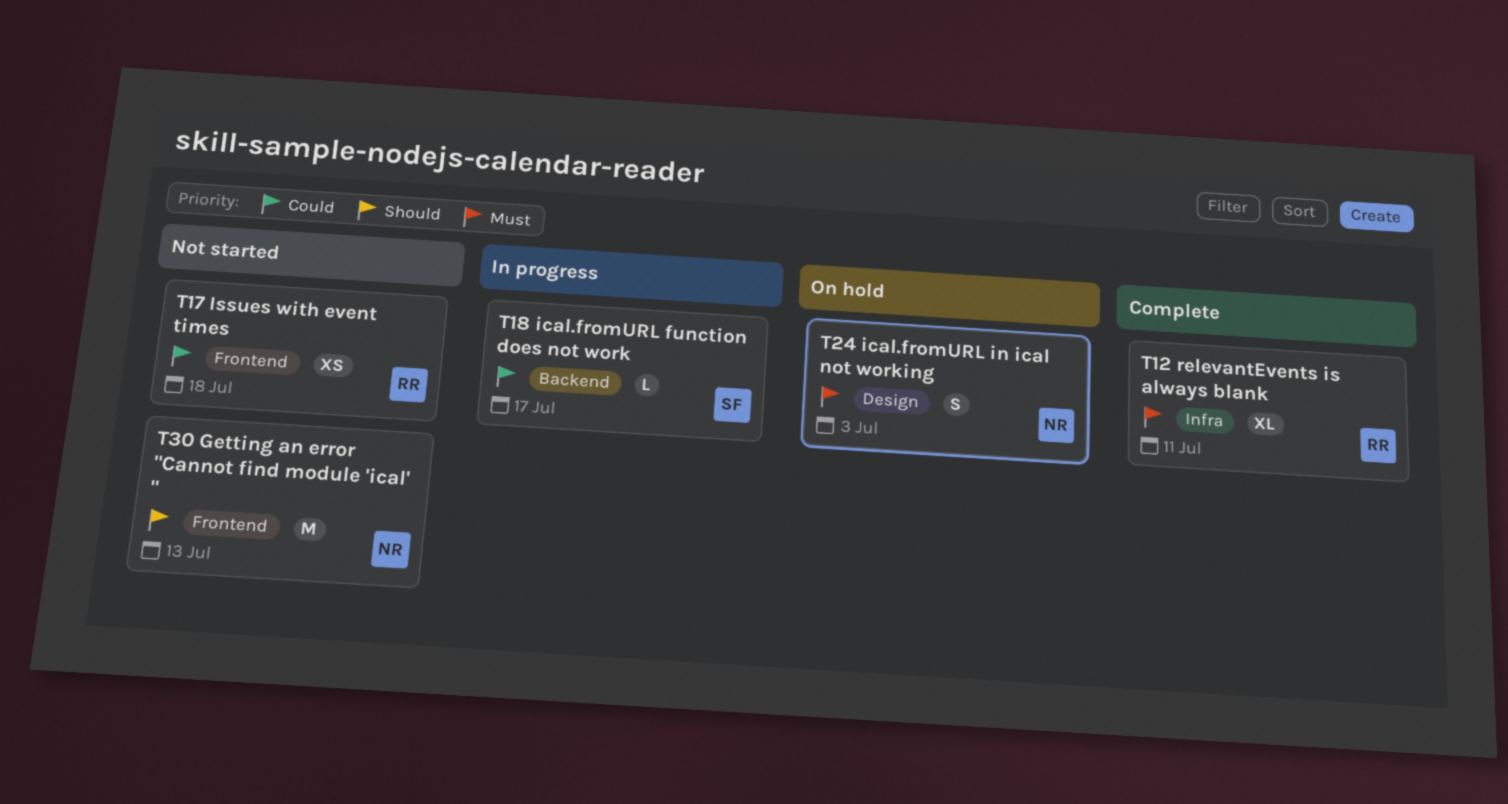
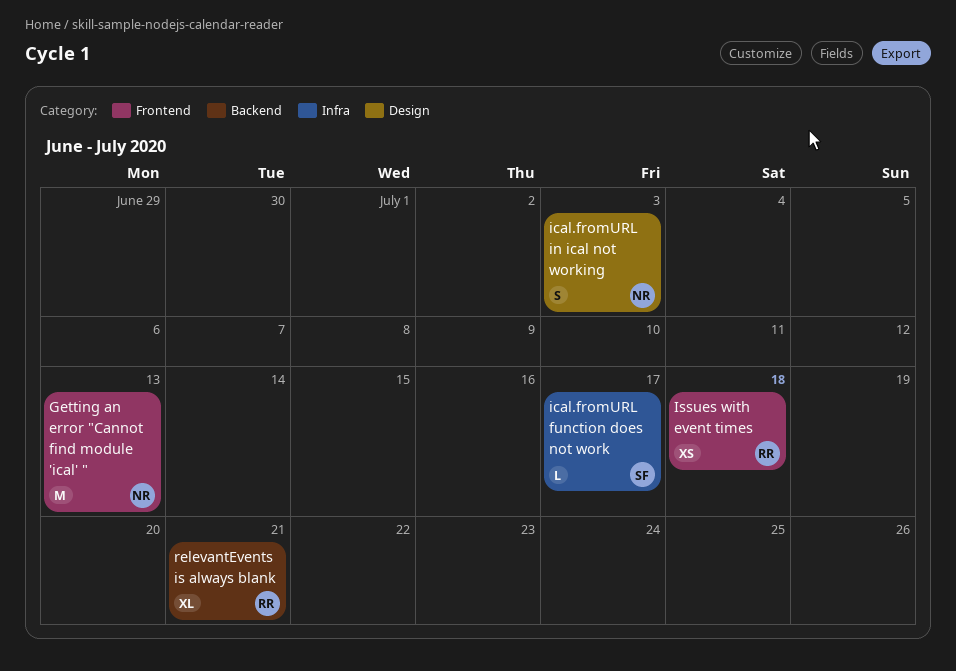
ical.fromURL function does not work, label: Backend -> Infra
relevantEvents is always blank, label: Infra -> Backend
relevantEvents is always blank, due: Jul 11 -> Jul 21

